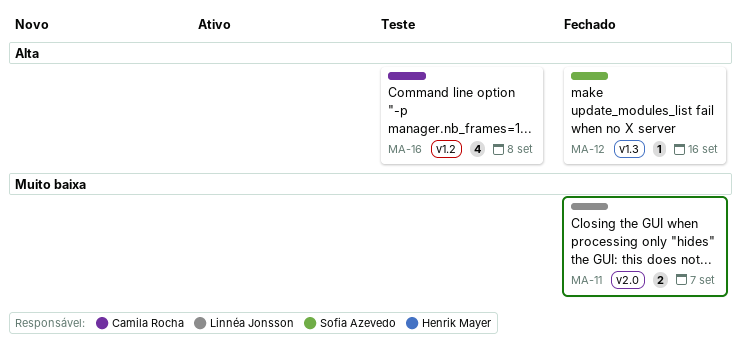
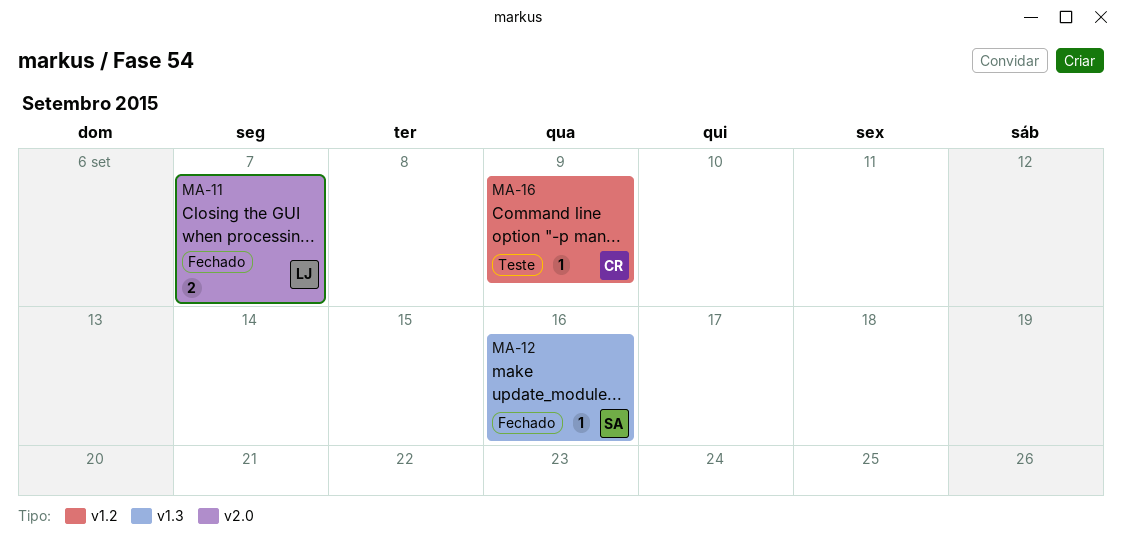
MA-16, estimate: 4 -> 1
MA-16, due: Sep 8 -> Sep 9

